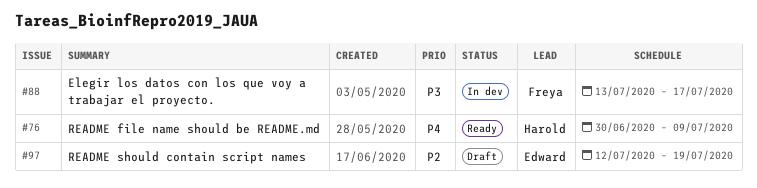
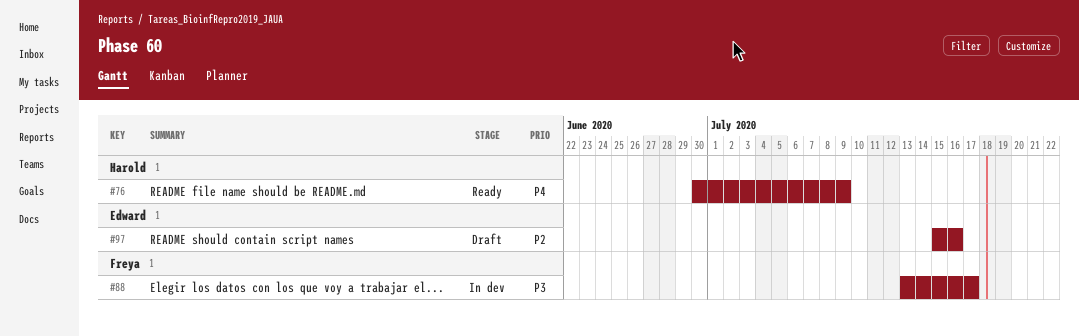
#97, start: Jul 12 -> Jul 15
#97, due: Jul 19 -> Jul 16

